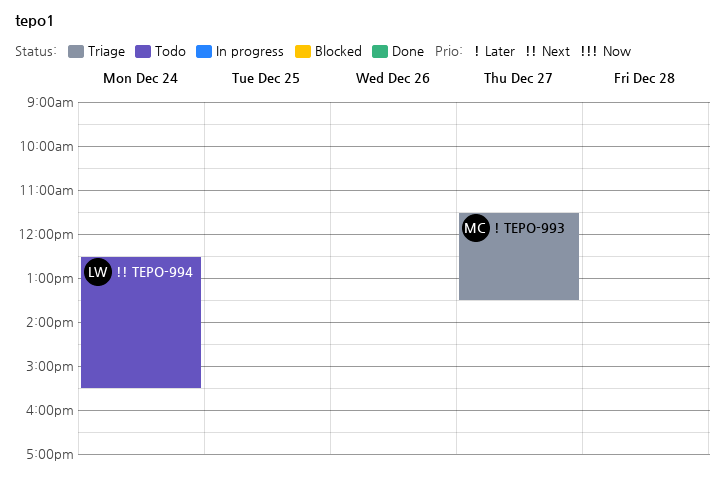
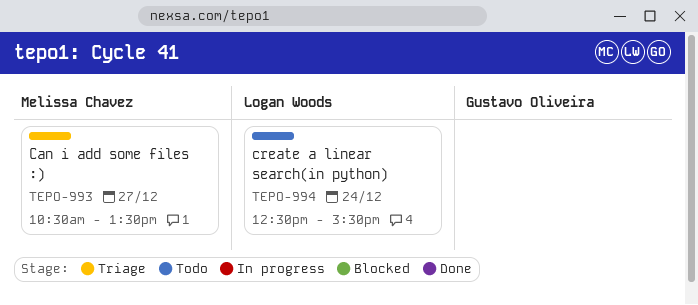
TEPO-993, begins: 11:30 -> 10:30

